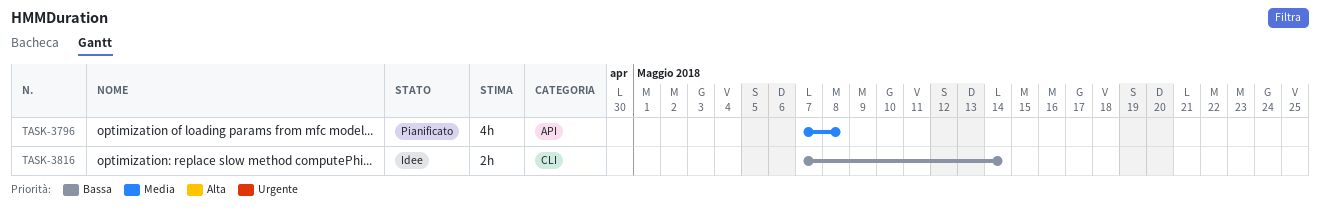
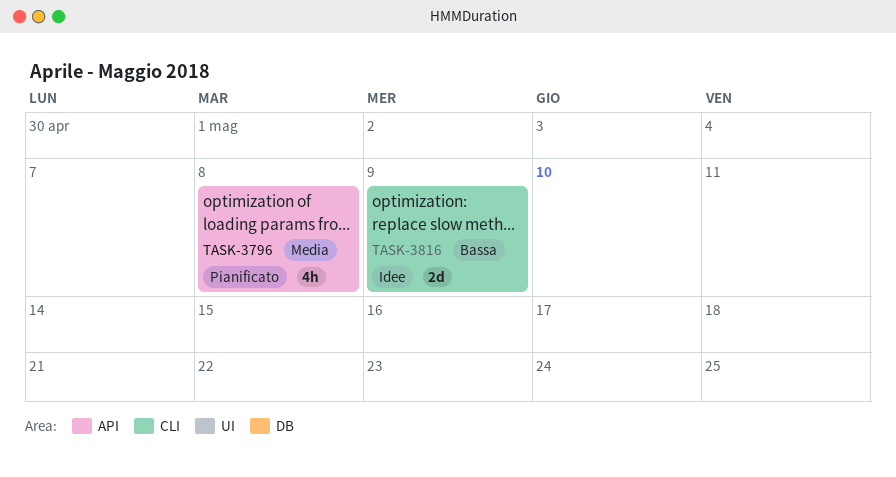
TASK-3816, estimate: 2h -> 2d
TASK-3816, due: May 14 -> May 9

